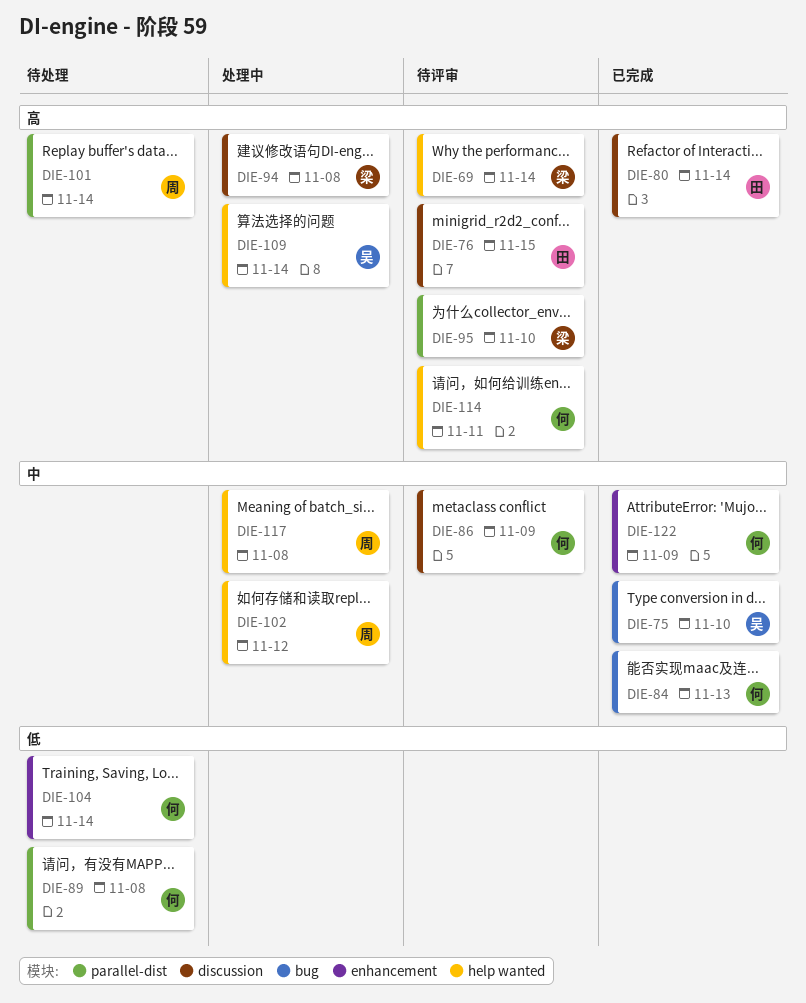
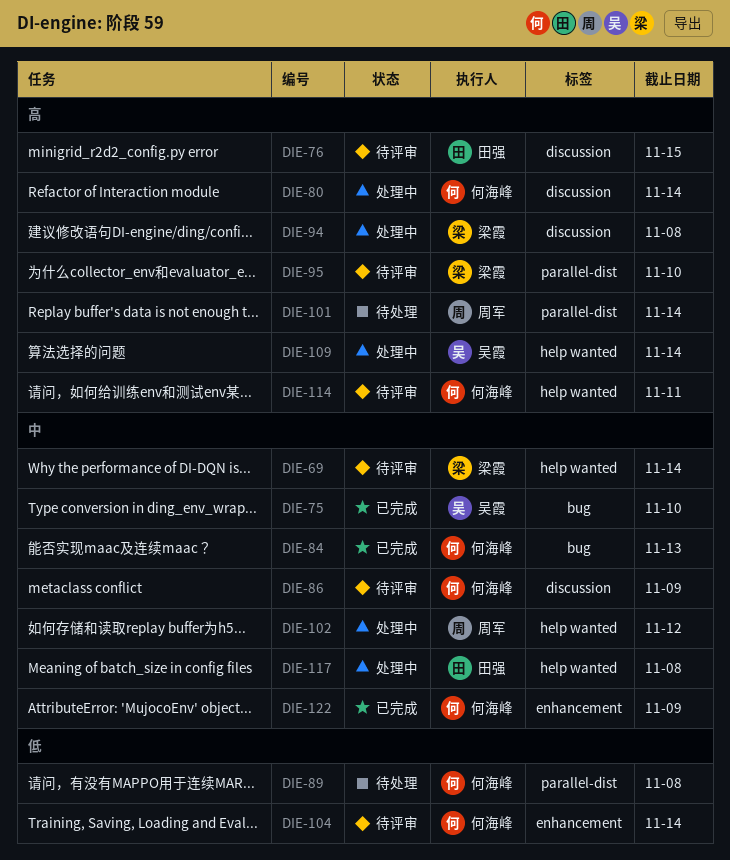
DIE-69, priority: 高 -> 中
DIE-80, status: 已完成 -> 处理中
DIE-80, owner: 田强 -> 何海峰
DIE-104, status: 待处理 -> 待评审
DIE-117, owner: 周军 -> 田强

